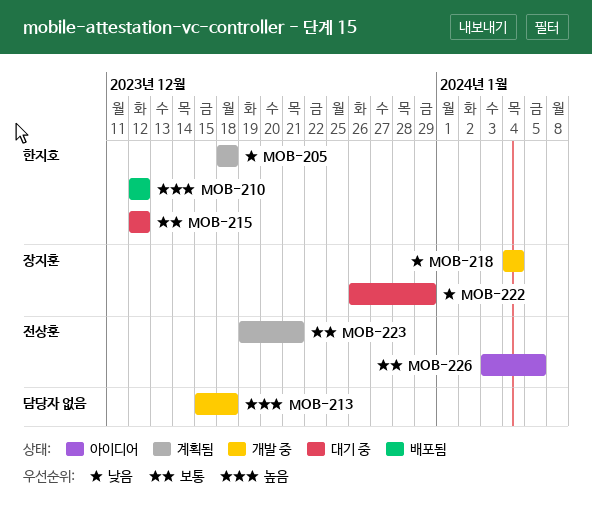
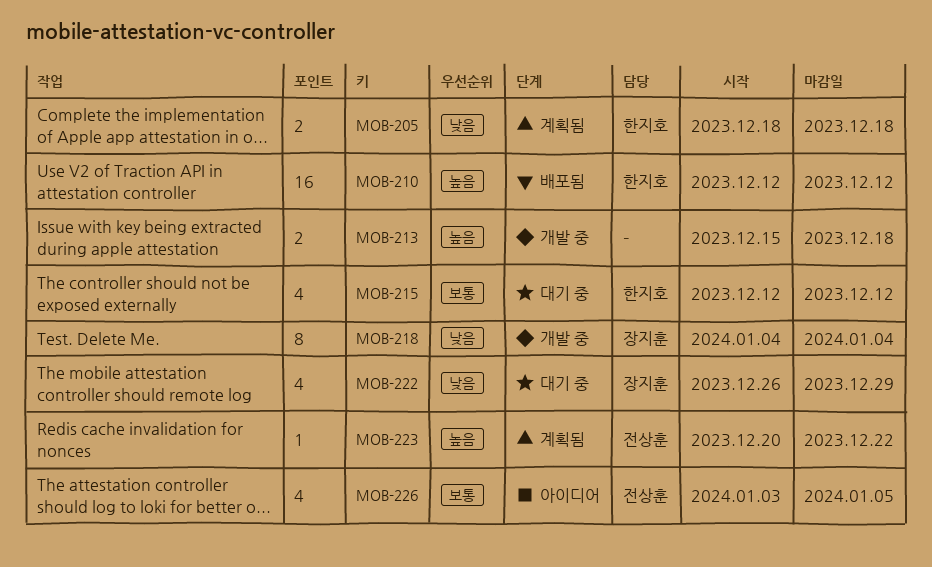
MOB-223, priority: 보통 -> 높음
MOB-223, start: Dec 19 -> Dec 20
MOB-223, due: Dec 21 -> Dec 22

